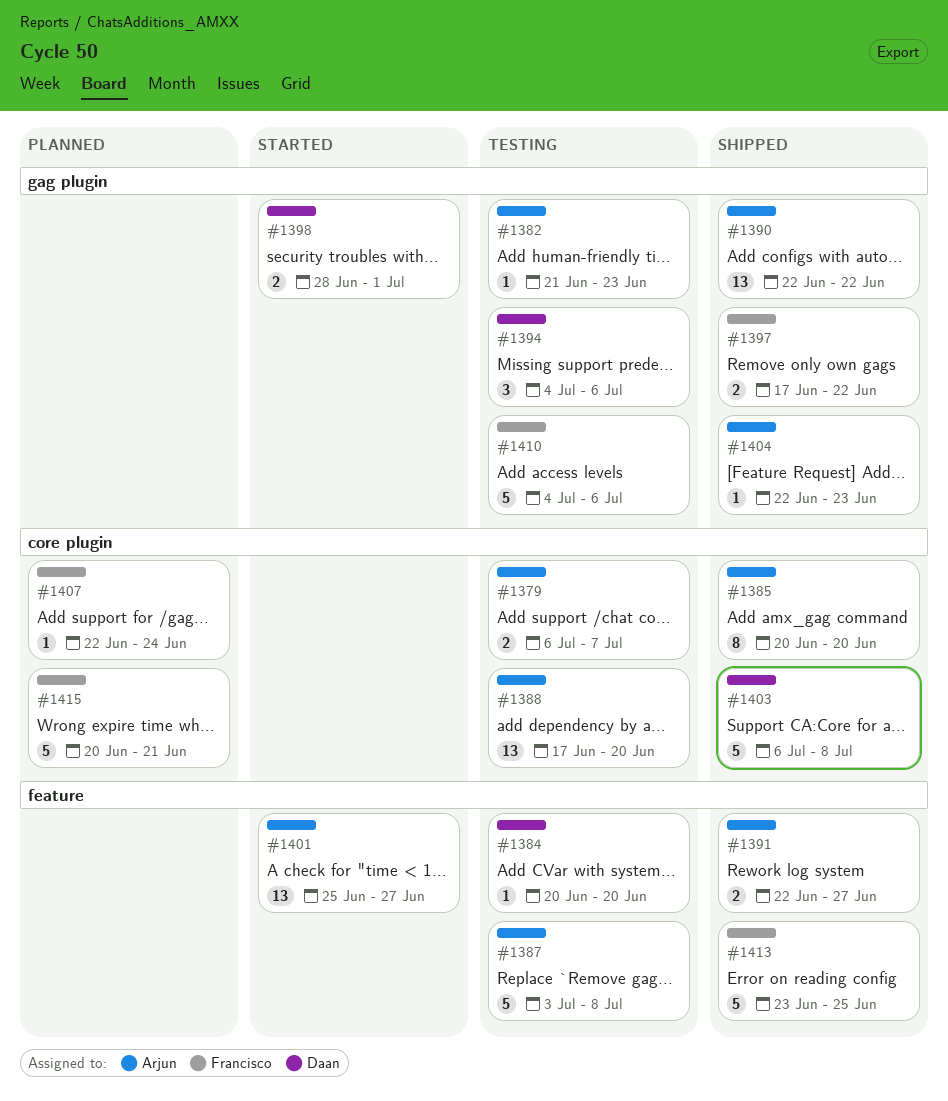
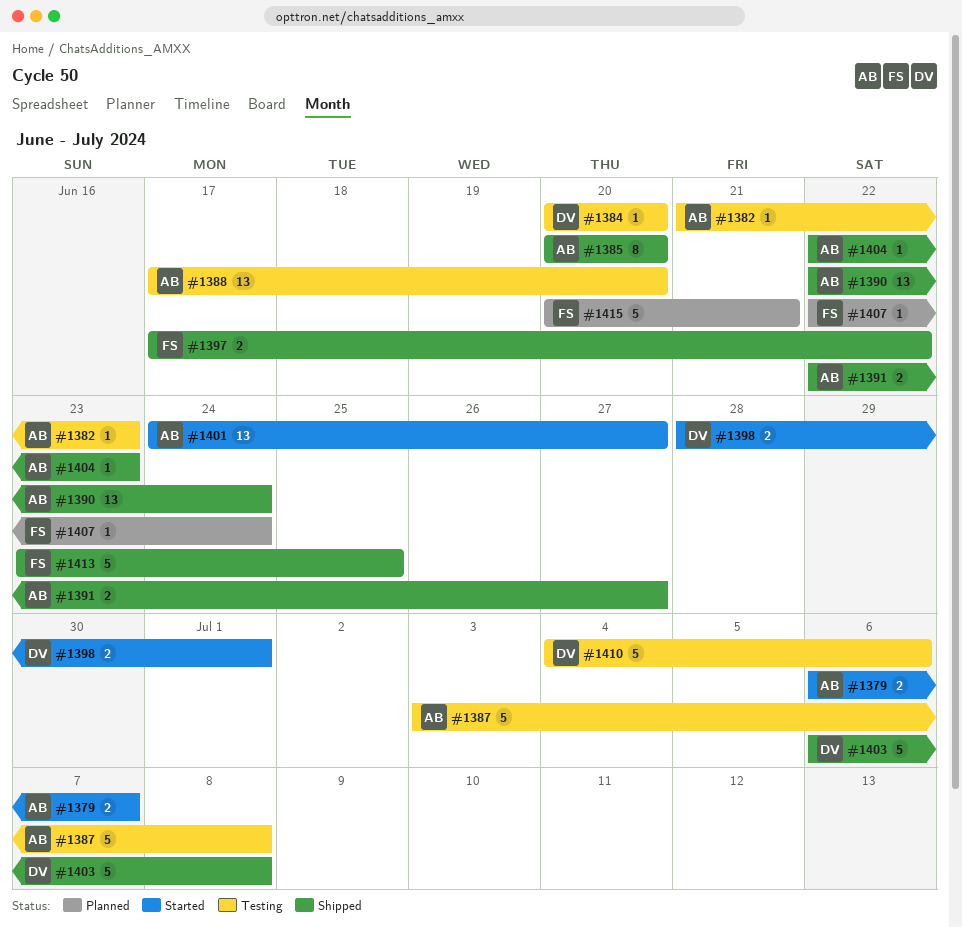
#1379, status: Testing -> Started
#1390, due: Jun 22 -> Jun 24
#1394: present -> none
#1401, start: Jun 25 -> Jun 24
#1410, owner: Francisco -> Daan

